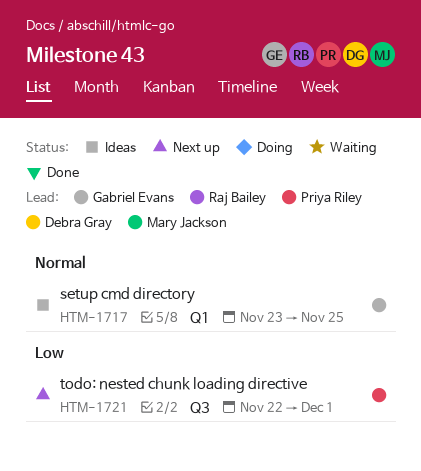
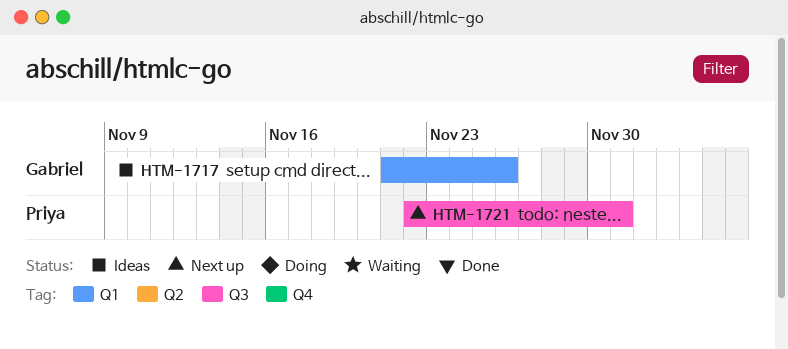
HTM-1717, start: Nov 23 -> Nov 21
HTM-1717, due: Nov 25 -> Nov 26

